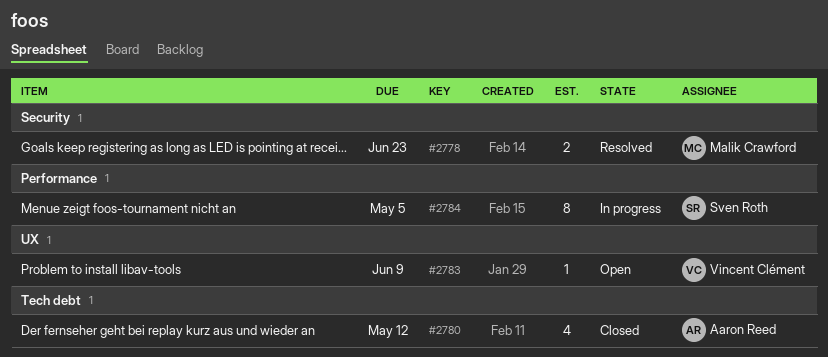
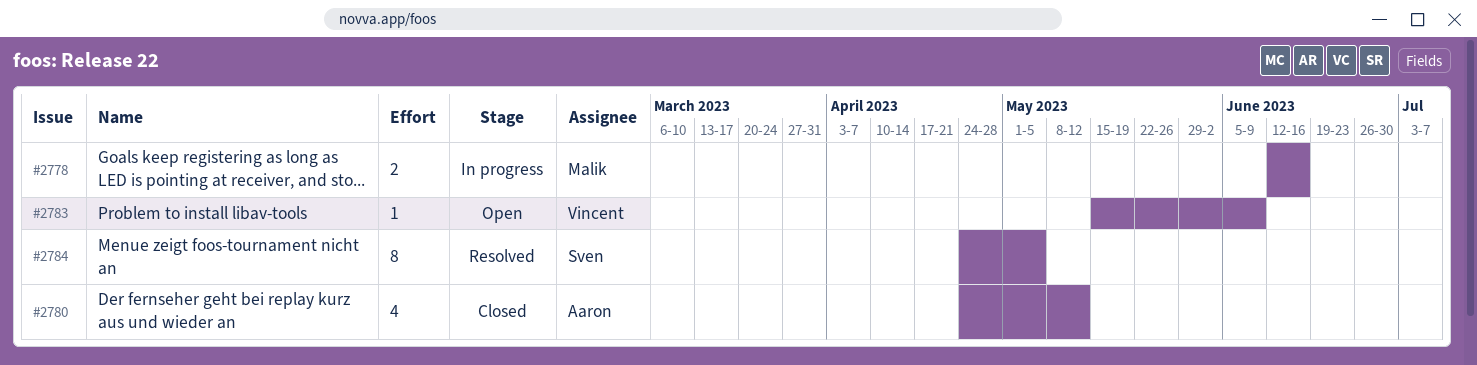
#2778, status: Resolved -> In progress
#2778, due: Jun 23 -> Jun 16
#2784, status: In progress -> Resolved

